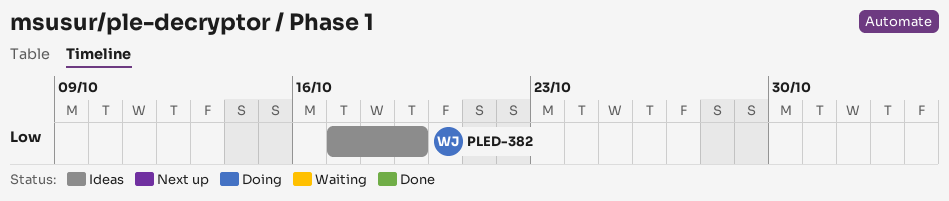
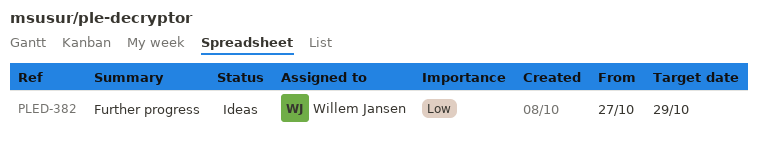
PLED-382, start: Oct 17 -> Oct 27
PLED-382, due: Oct 19 -> Oct 29

